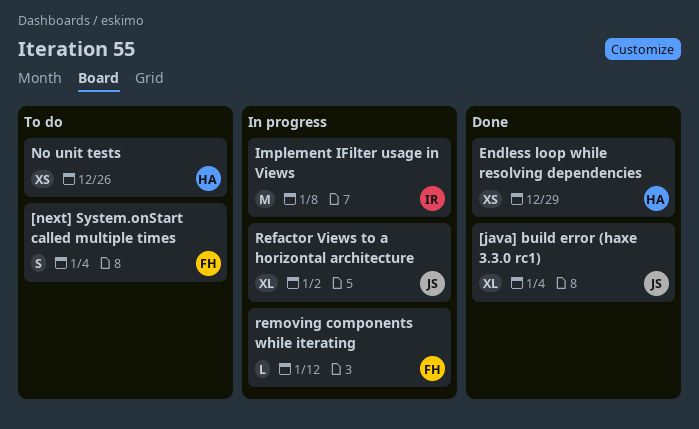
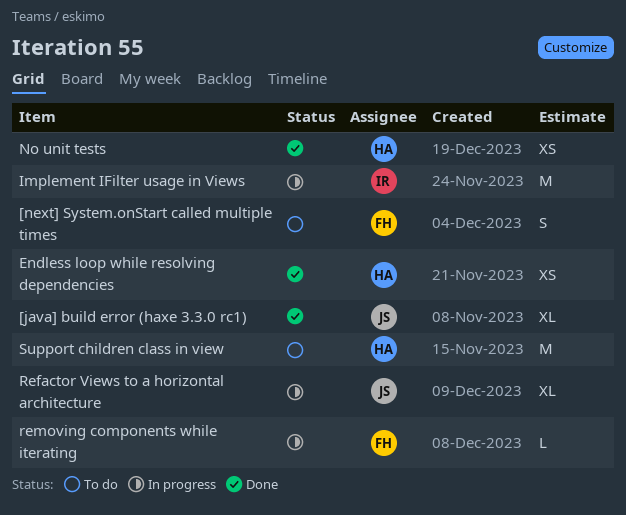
No unit tests, status: To do -> Done
Support children class in view: none -> present

